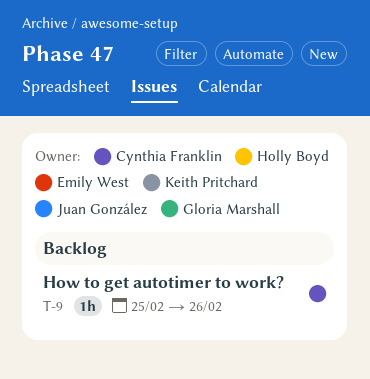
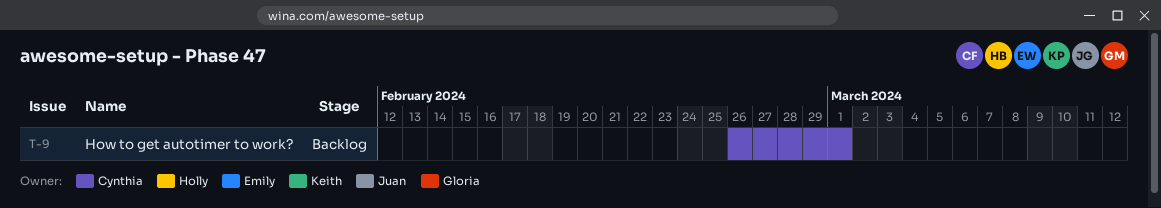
T-9, start: Feb 25 -> Feb 26
T-9, due: Feb 26 -> Mar 1

